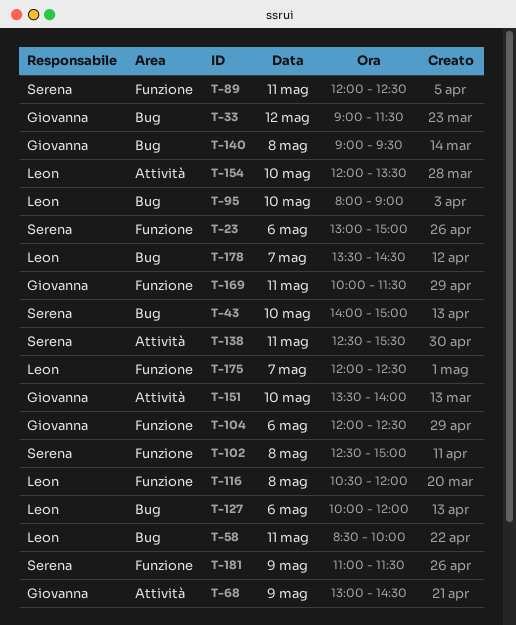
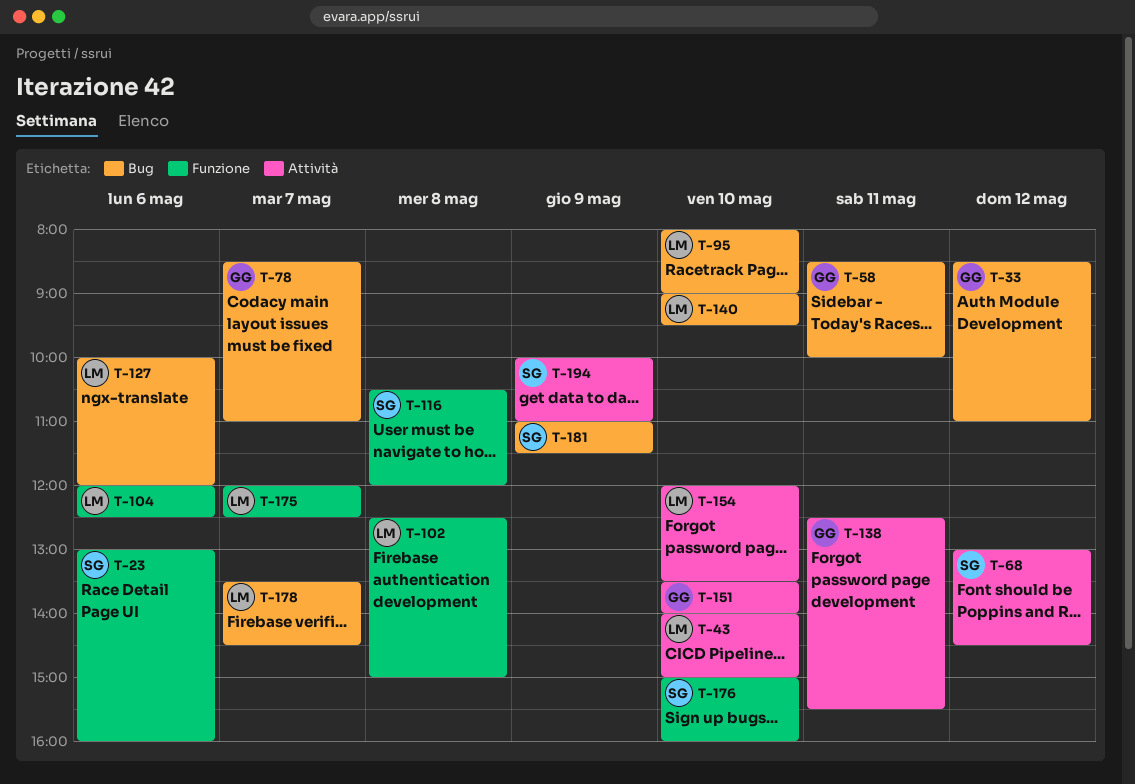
T-23, ends: 15:00 -> 16:00
T-33, begins: 09:00 -> 08:30
T-33, ends: 11:30 -> 11:00
T-43, owner: Serena -> Leon
T-43, label: Bug -> Attività
T-58, owner: Leon -> Giovanna
T-68, owner: Giovanna -> Serena
T-68, day: May 9 -> May 12
T-78: none -> present
T-89: present -> none
T-102, owner: Serena -> Leon
T-104, owner: Giovanna -> Leon
T-116, owner: Leon -> Serena
T-138, owner: Serena -> Giovanna
T-140, owner: Giovanna -> Leon
T-140, day: May 8 -> May 10
T-169: present -> none
T-176: none -> present
T-181, label: Funzione -> Bug
T-194: none -> present

